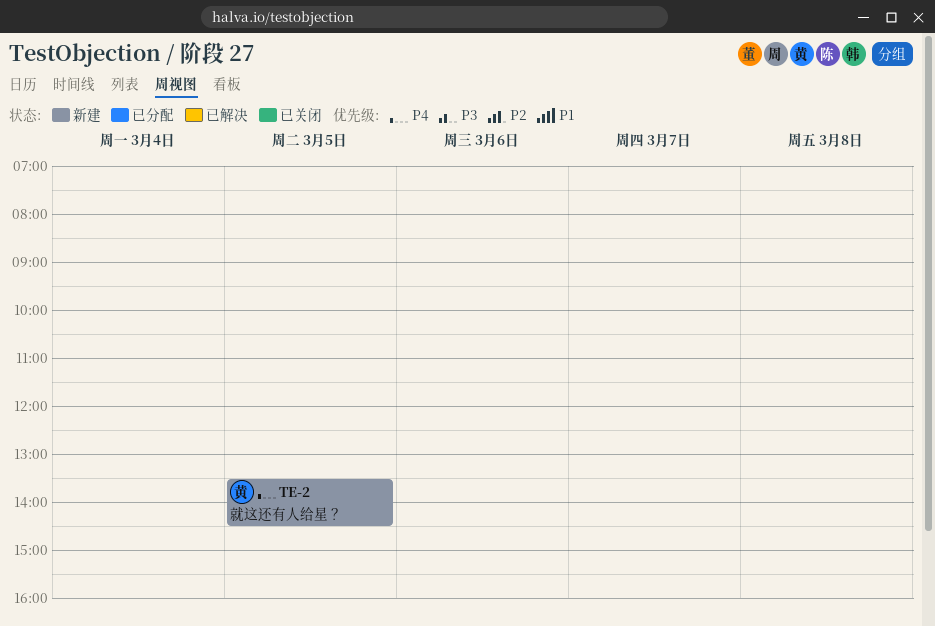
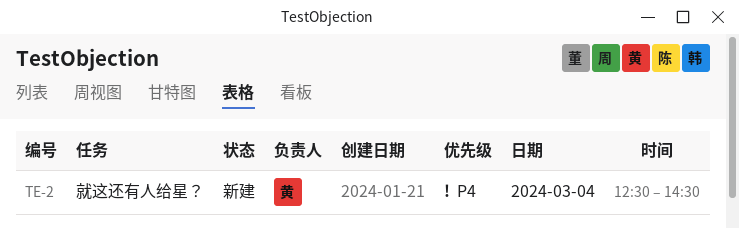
TE-2, day: Mar 5 -> Mar 4
TE-2, begins: 13:30 -> 12:30

